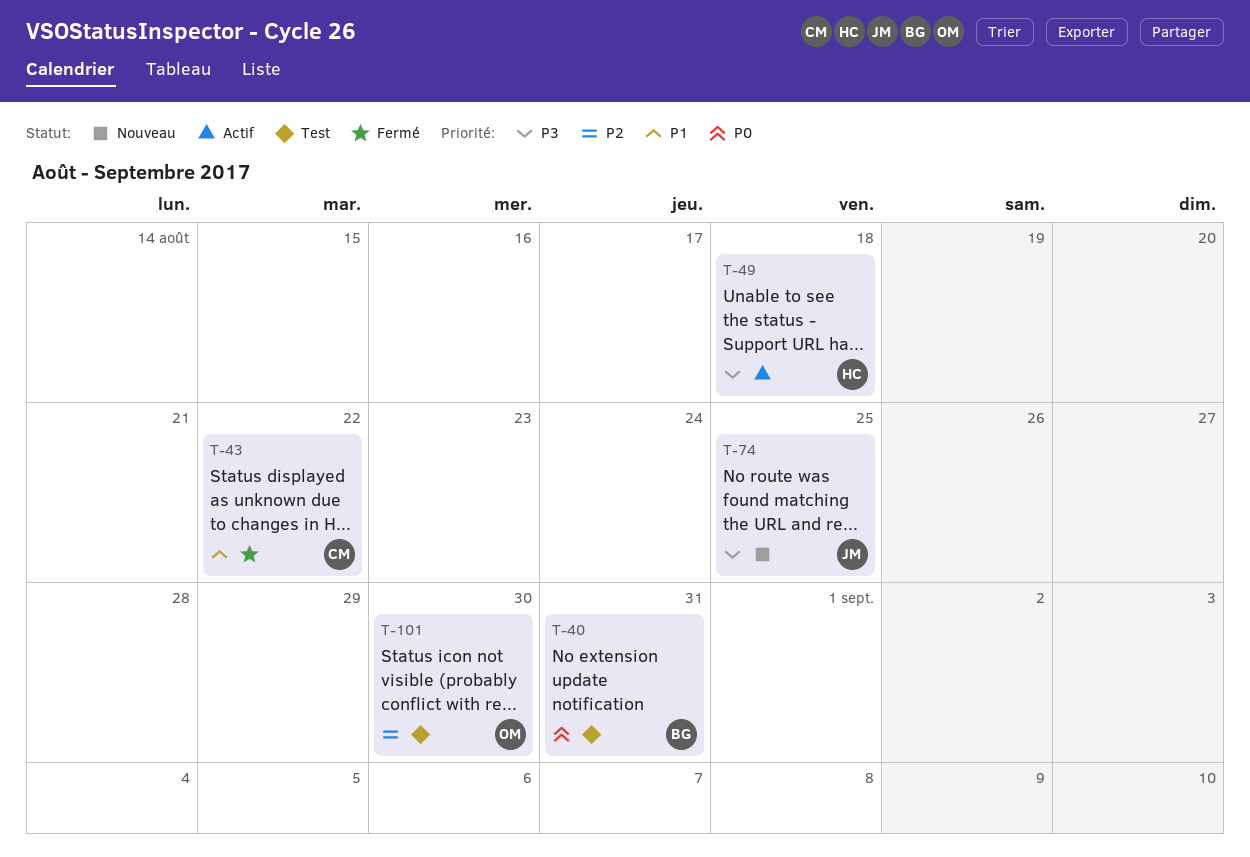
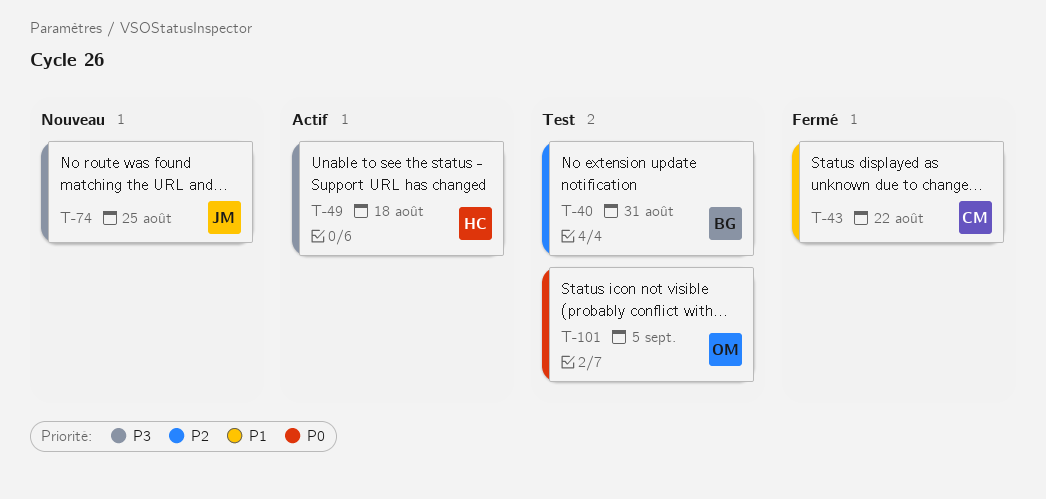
T-40, priority: P0 -> P2
T-101, priority: P2 -> P0
T-101, due: Aug 30 -> Sep 5

